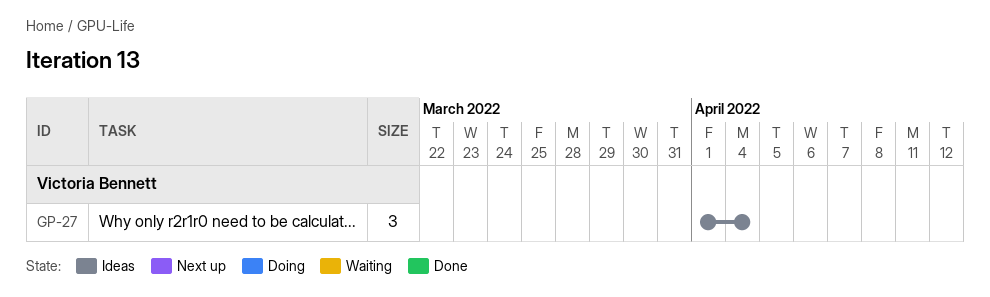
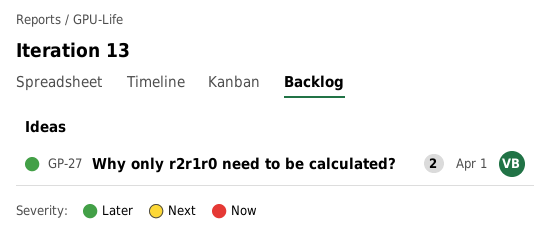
GP-27, estimate: 3 -> 2
GP-27, due: Apr 4 -> Apr 1

